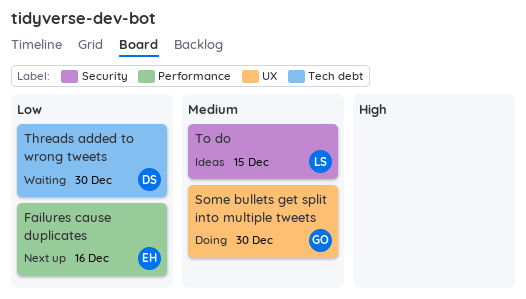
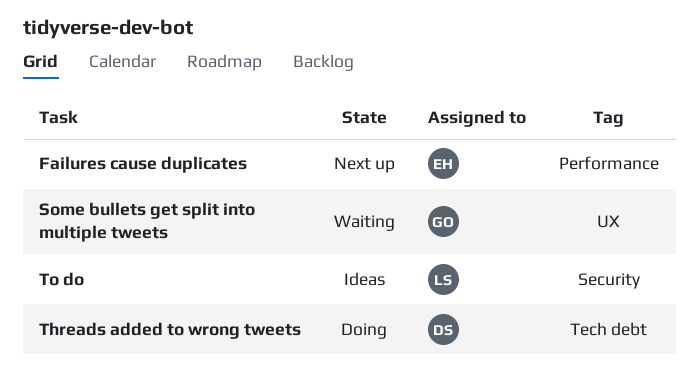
Some bullets get split into multiple tweets, status: Doing -> Waiting
Threads added to wrong tweets, status: Waiting -> Doing

